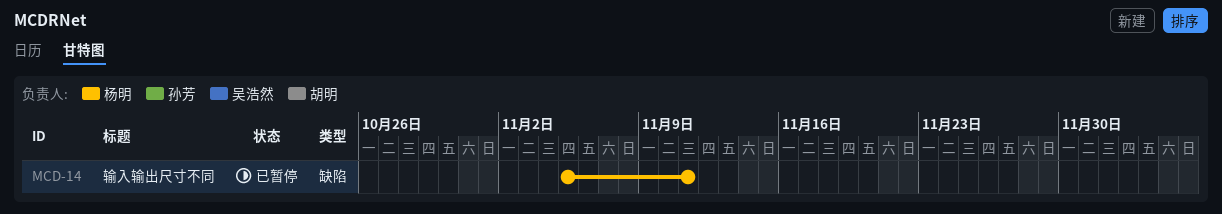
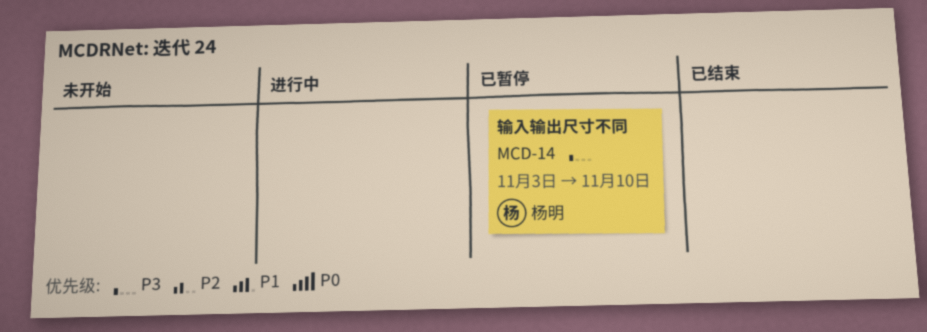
MCD-14, start: Nov 5 -> Nov 3
MCD-14, due: Nov 11 -> Nov 10

